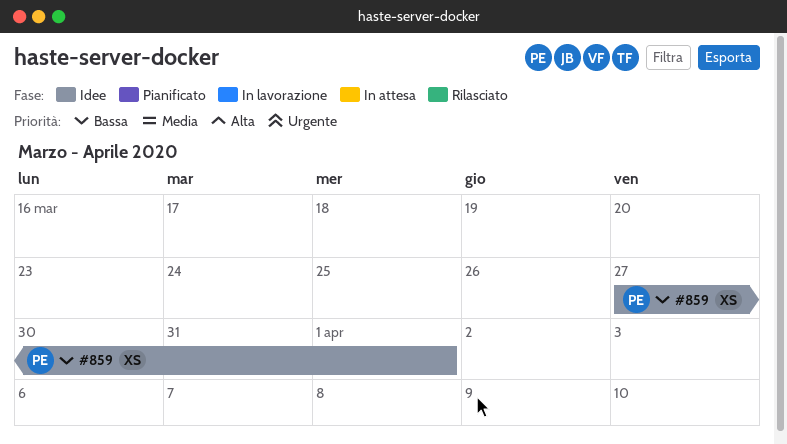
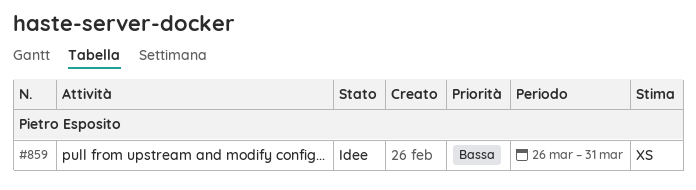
#859, start: Mar 27 -> Mar 26
#859, due: Apr 1 -> Mar 31

